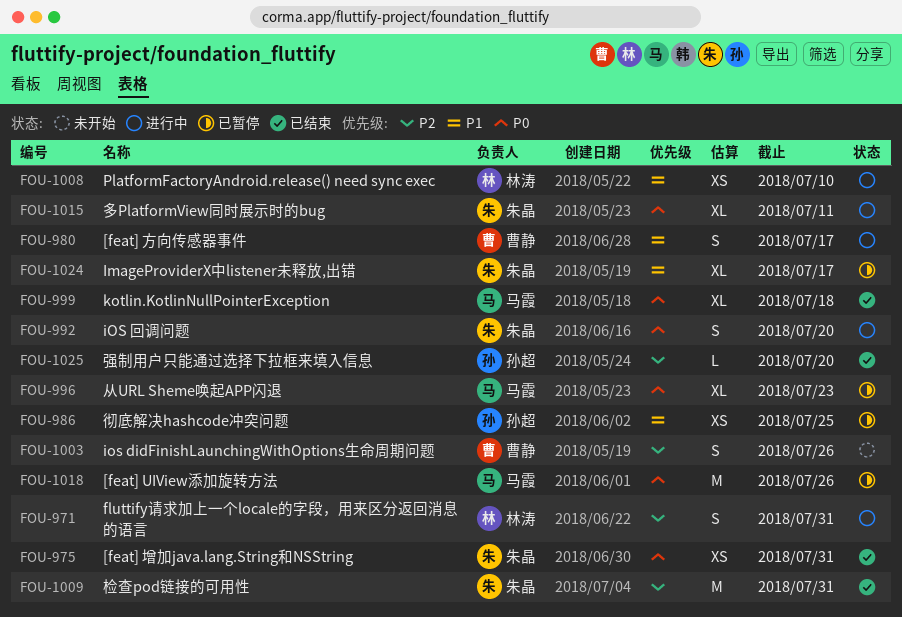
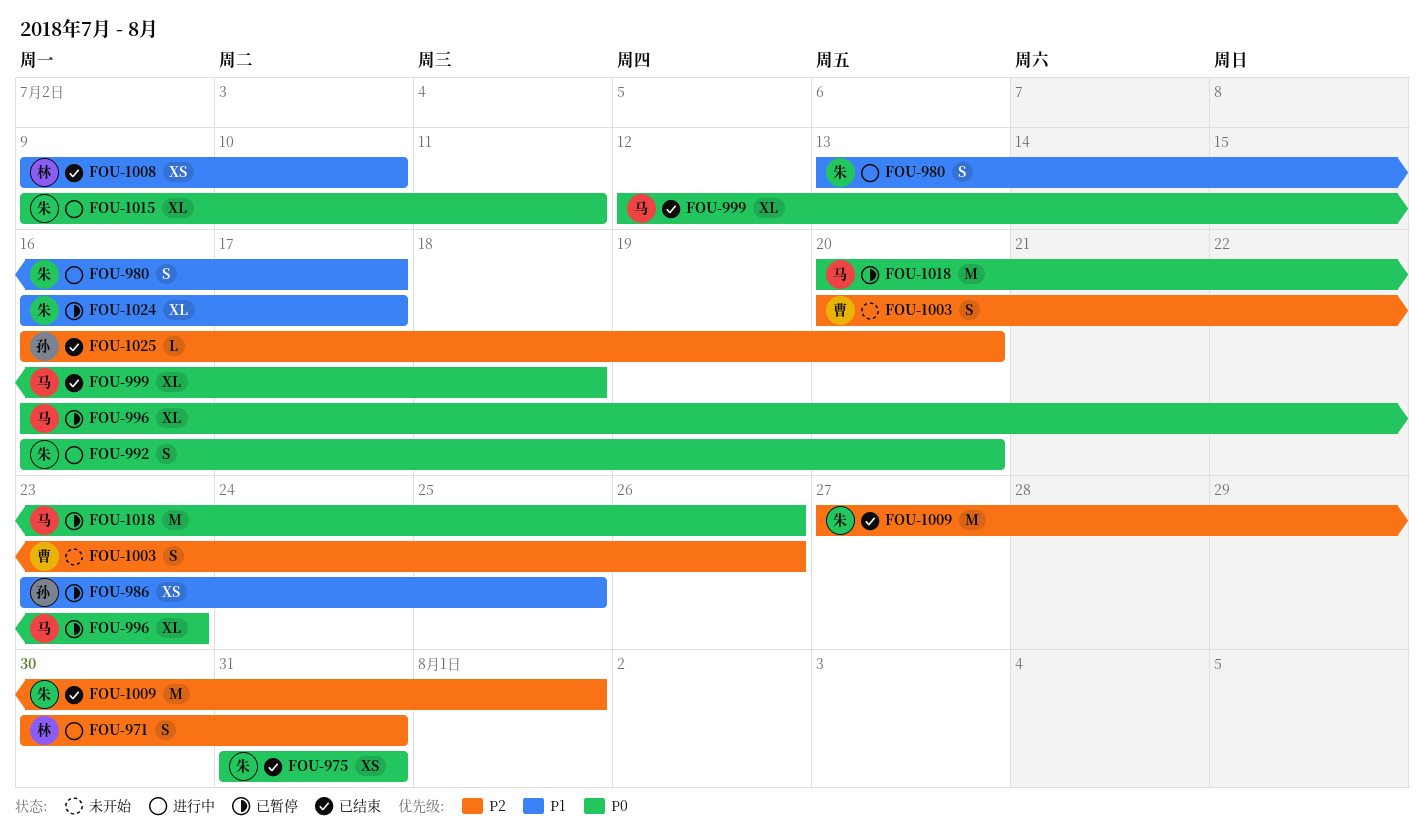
FOU-980, owner: 曹静 -> 朱晶
FOU-1008, status: 进行中 -> 已结束
FOU-1009, due: Jul 31 -> Aug 1

